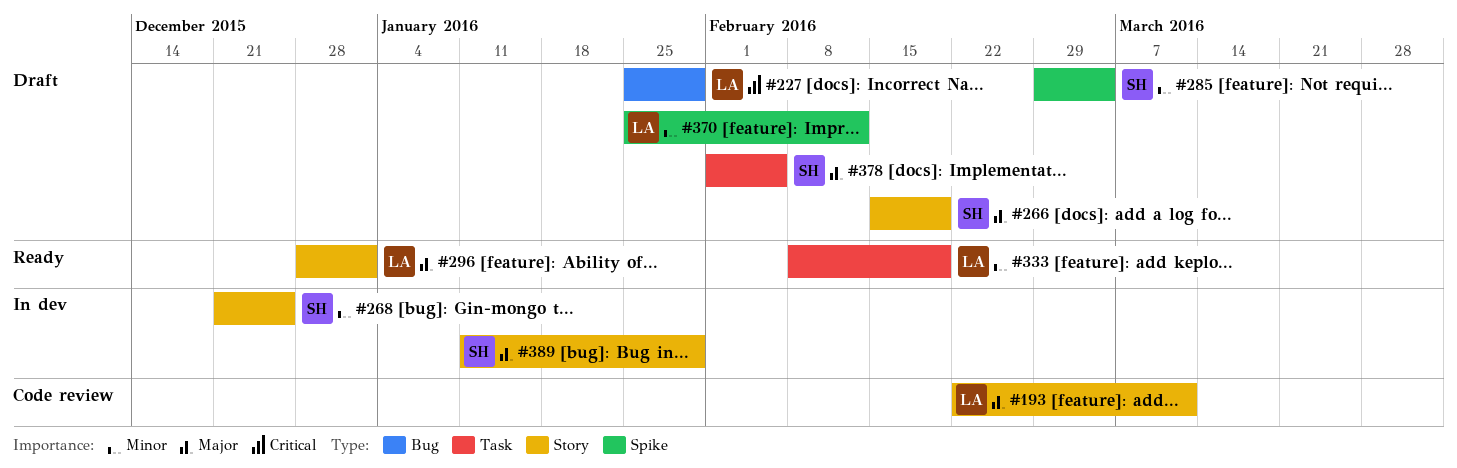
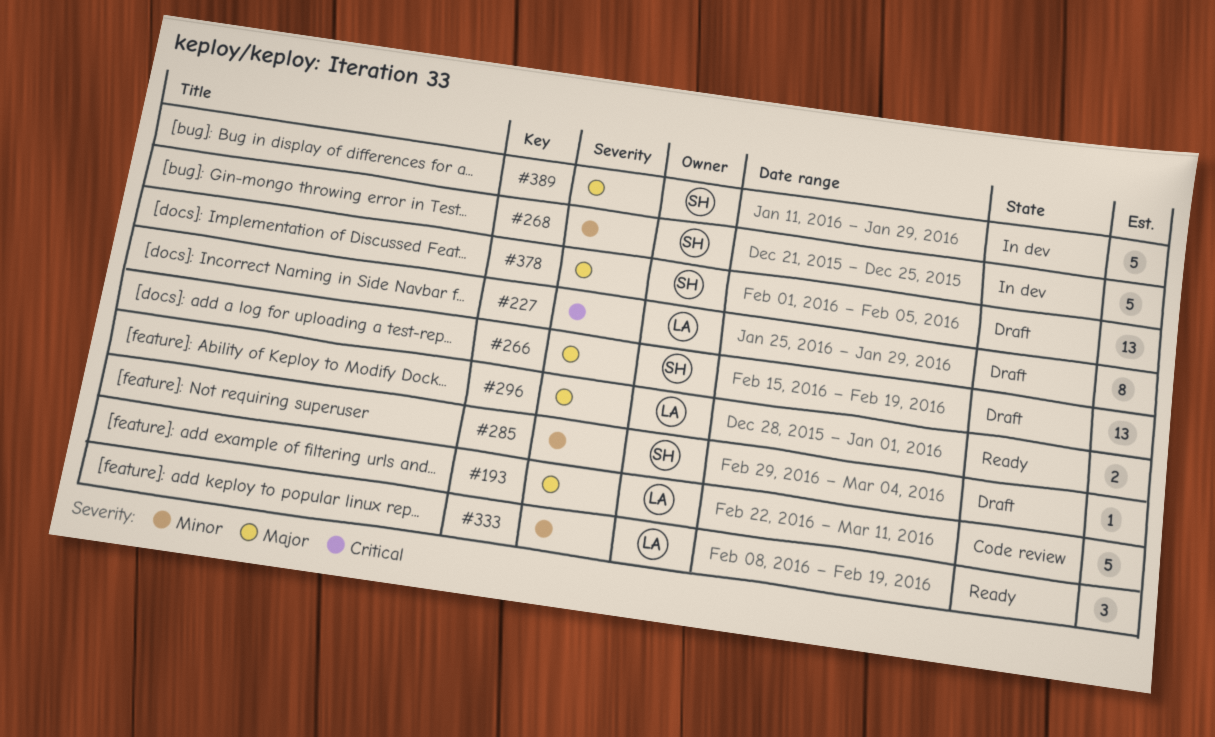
#370: present -> none

